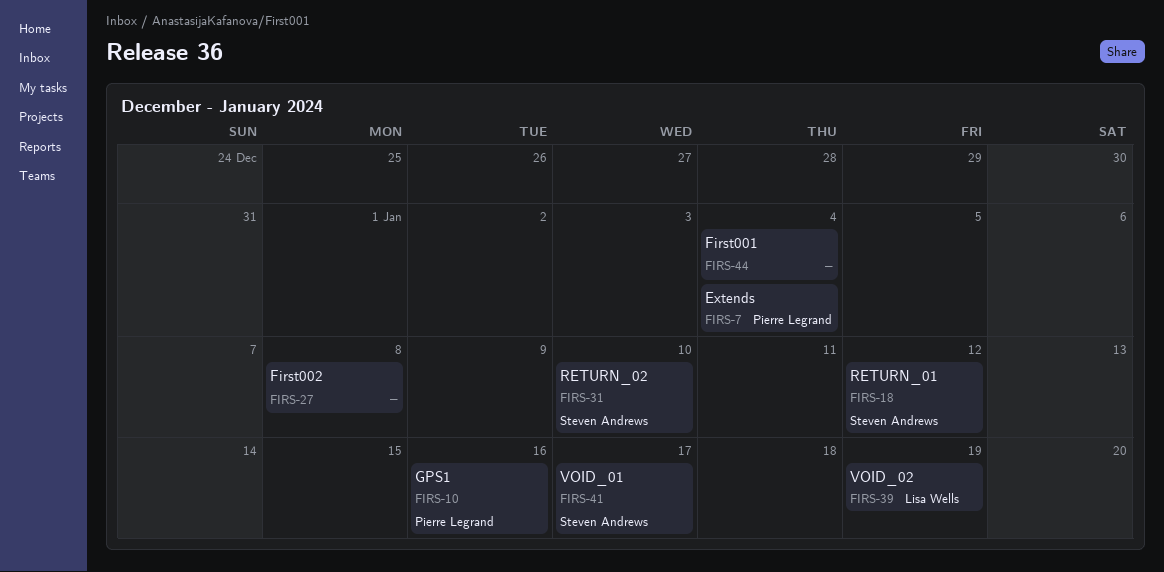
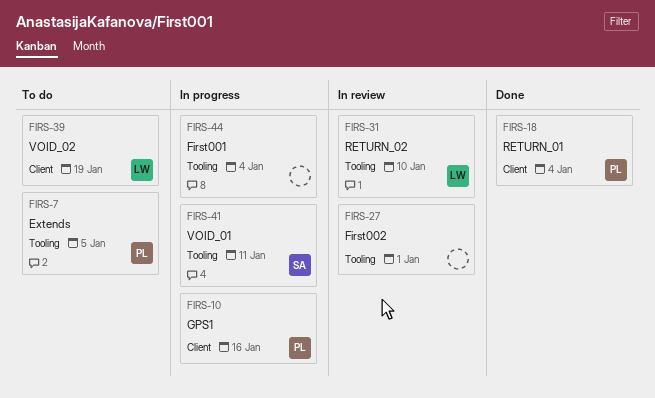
FIRS-7, due: Jan 4 -> Jan 5
FIRS-18, owner: Steven Andrews -> Pierre Legrand
FIRS-18, due: Jan 12 -> Jan 4
FIRS-27, due: Jan 8 -> Jan 1
FIRS-31, owner: Steven Andrews -> Lisa Wells
FIRS-41, due: Jan 17 -> Jan 11

